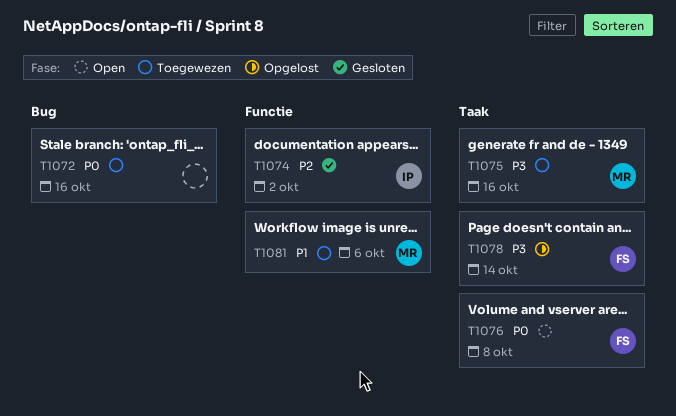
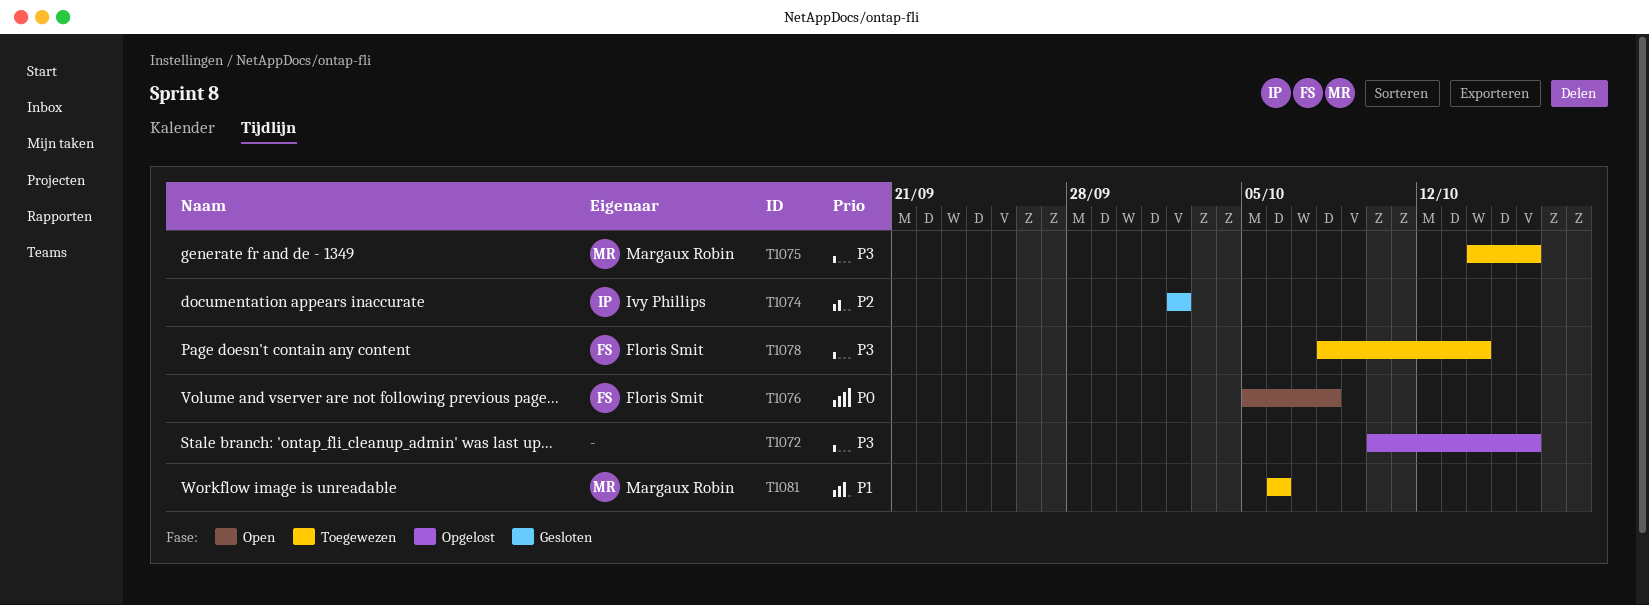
T1072, status: Toegewezen -> Opgelost
T1072, priority: P0 -> P3
T1078, status: Opgelost -> Toegewezen

